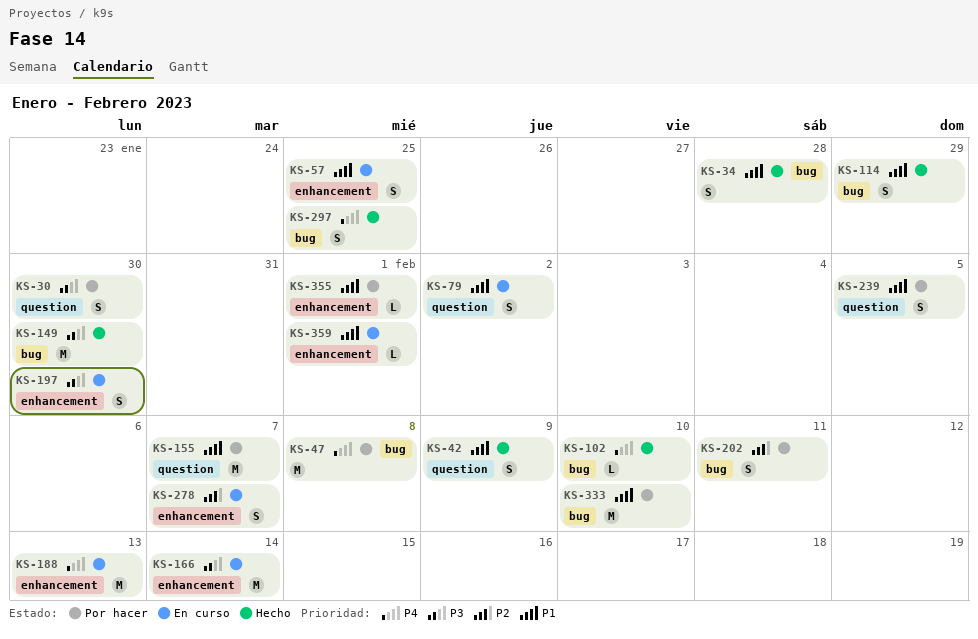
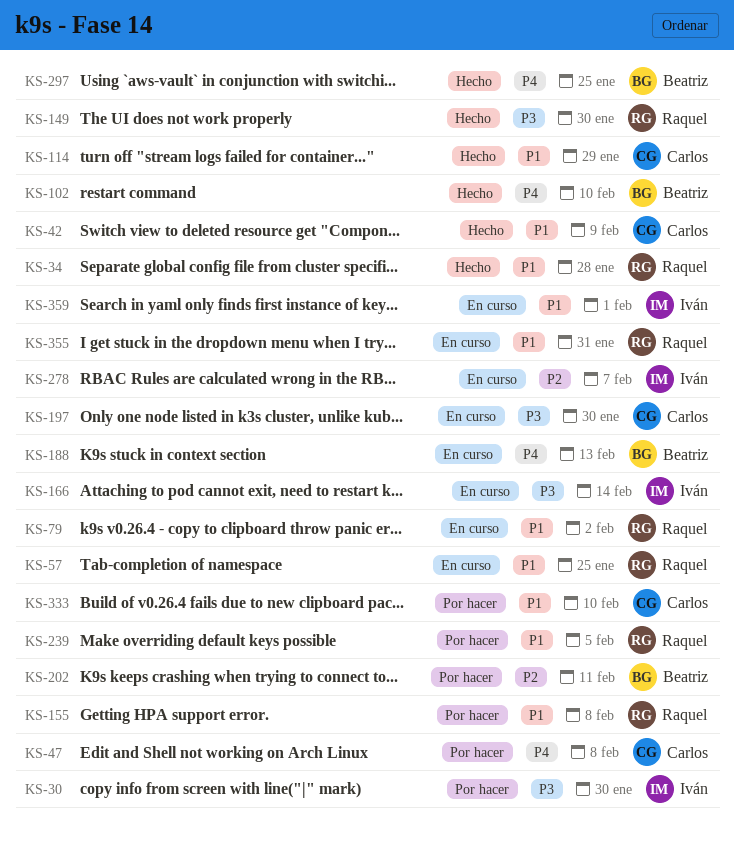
KS-155, due: Feb 7 -> Feb 8
KS-355, status: Por hacer -> En curso
KS-355, due: Feb 1 -> Jan 31

